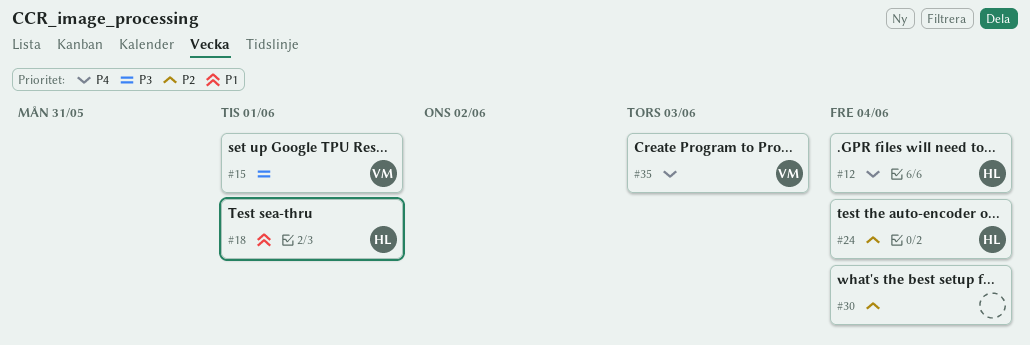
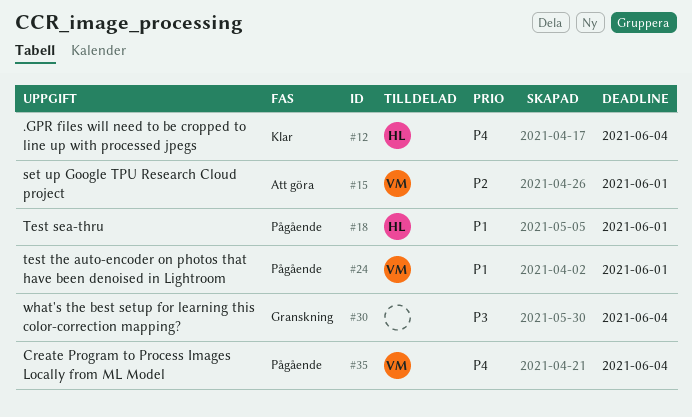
#15, priority: P3 -> P2
#24, owner: HL -> VM
#24, priority: P2 -> P1
#24, due: Jun 4 -> Jun 1
#30, priority: P2 -> P3
#35, due: Jun 3 -> Jun 4

